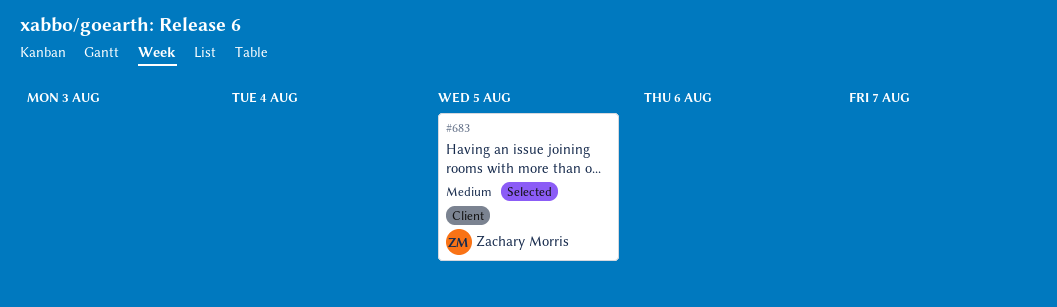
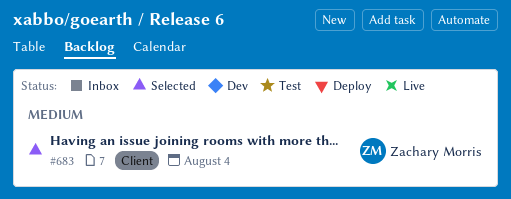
#683, due: Aug 5 -> Aug 4

